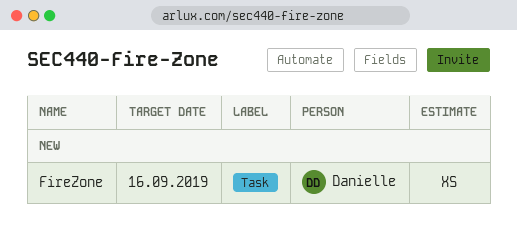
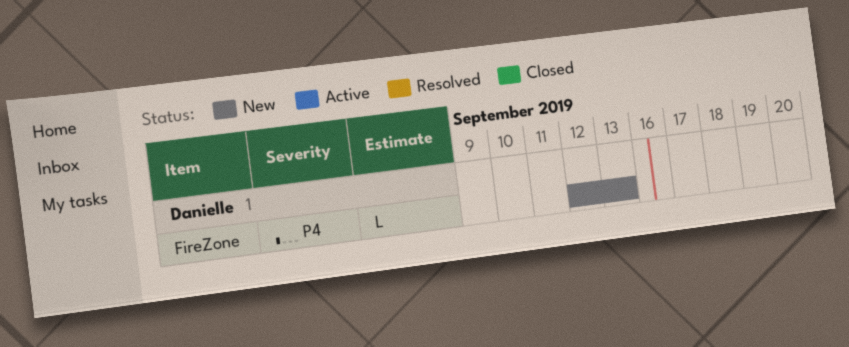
FireZone, estimate: XS -> L
FireZone, due: Sep 16 -> Sep 13

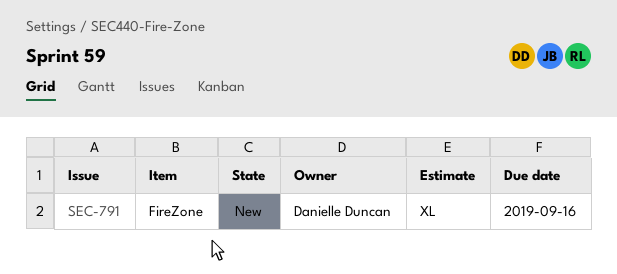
FireZone, estimate: L -> XL
FireZone, due: Sep 13 -> Sep 16

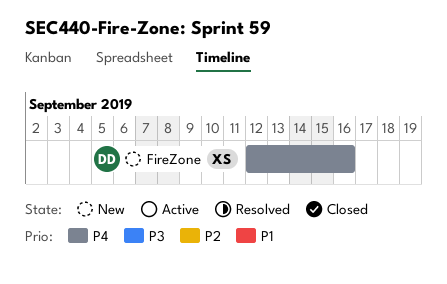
FireZone, estimate: XL -> XS

